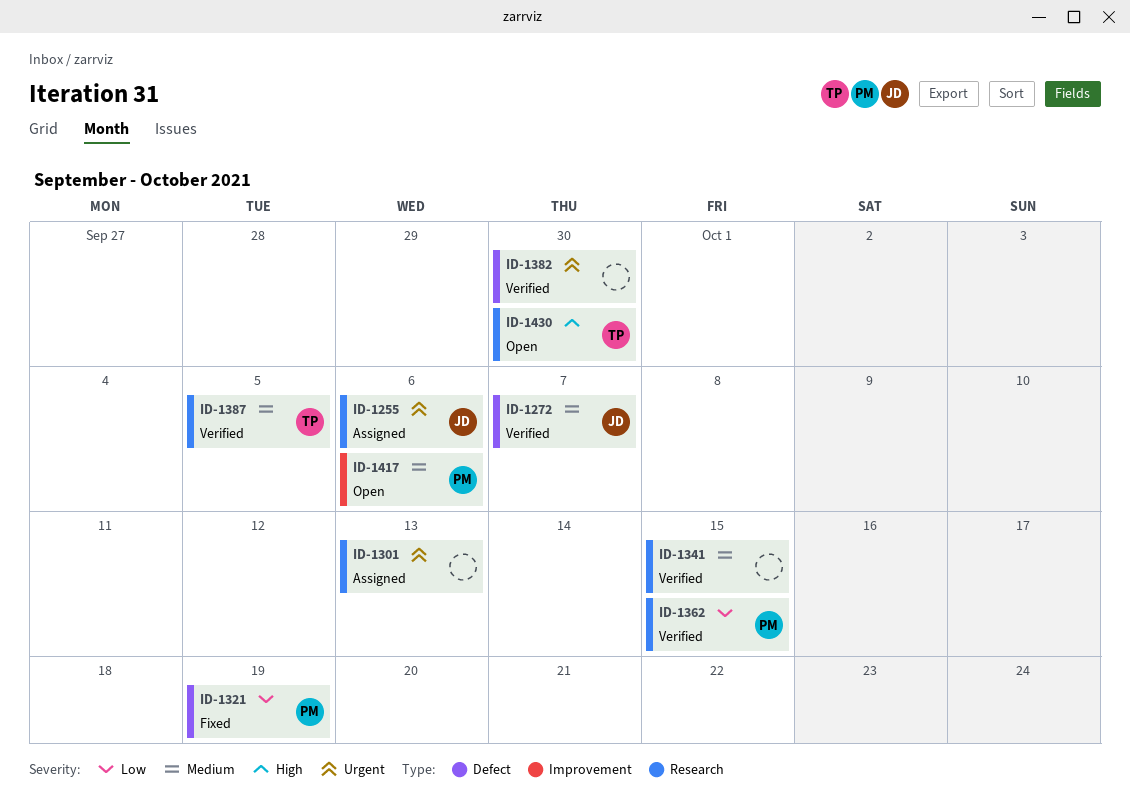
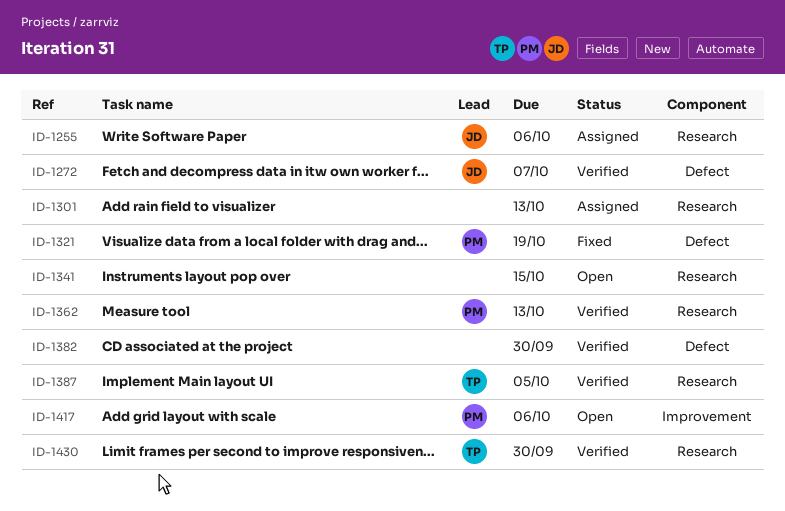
ID-1341, status: Verified -> Open
ID-1362, due: Oct 15 -> Oct 13
ID-1430, status: Open -> Verified

